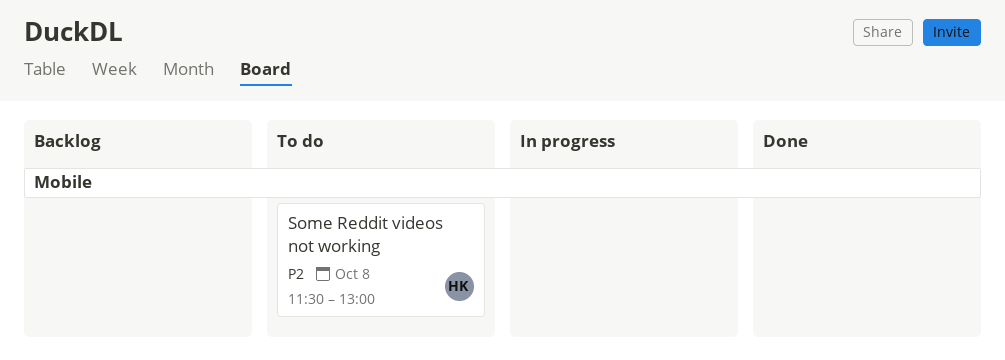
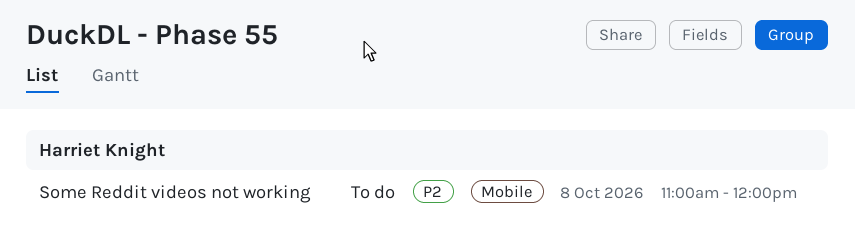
Some Reddit videos not working, begins: 11:30 -> 11:00
Some Reddit videos not working, ends: 13:00 -> 12:00

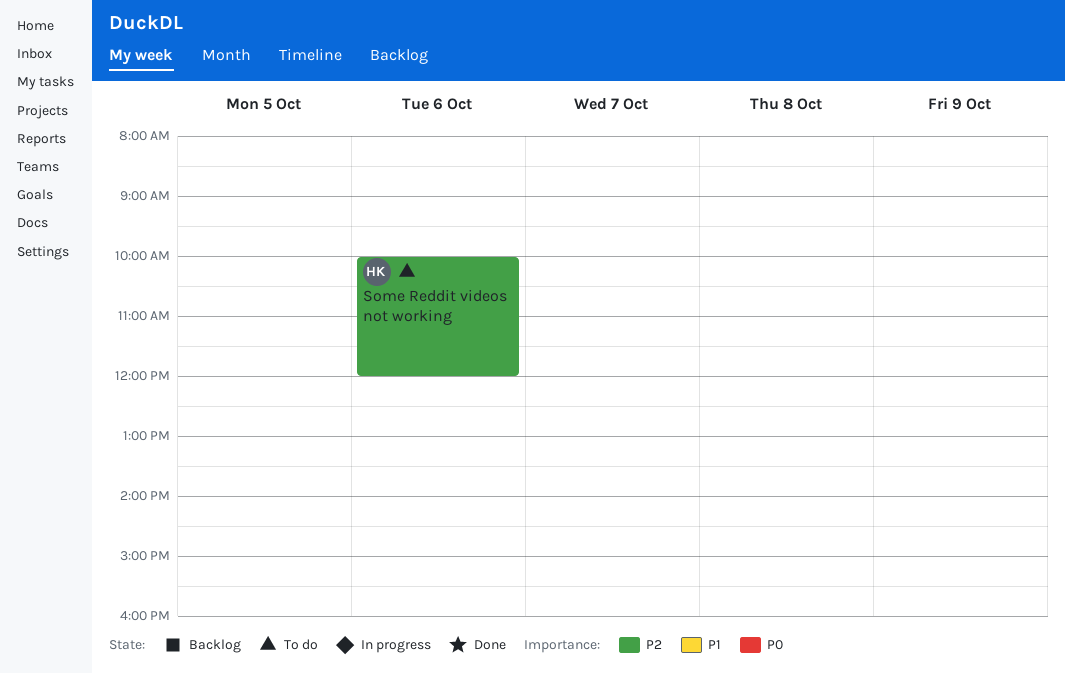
Some Reddit videos not working, day: Oct 8 -> Oct 6
Some Reddit videos not working, begins: 11:00 -> 10:00

